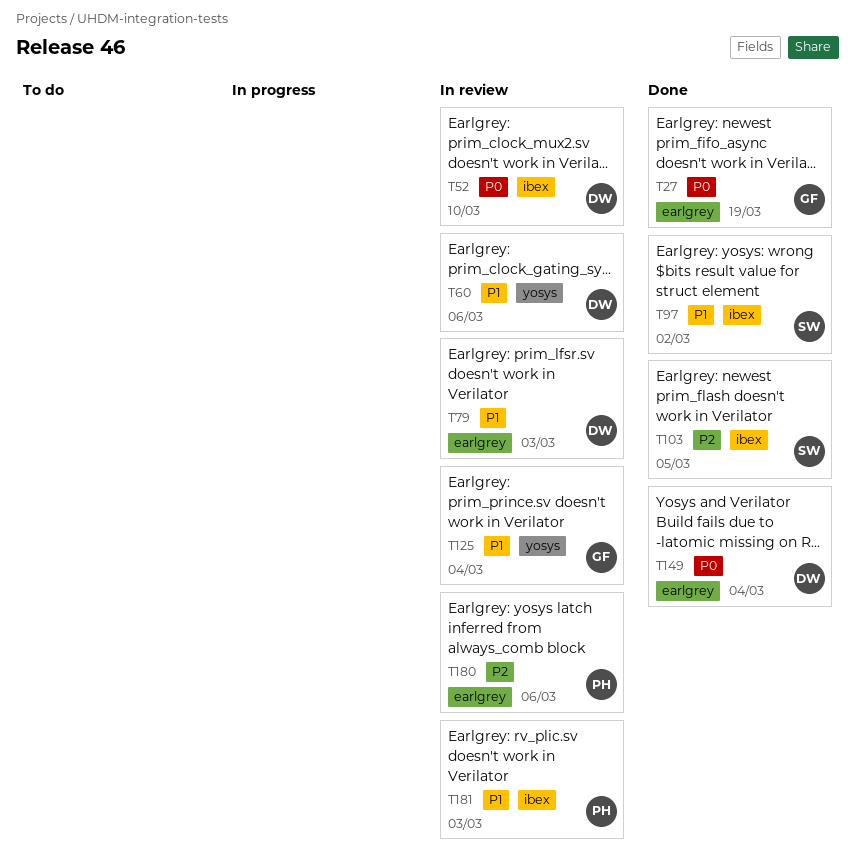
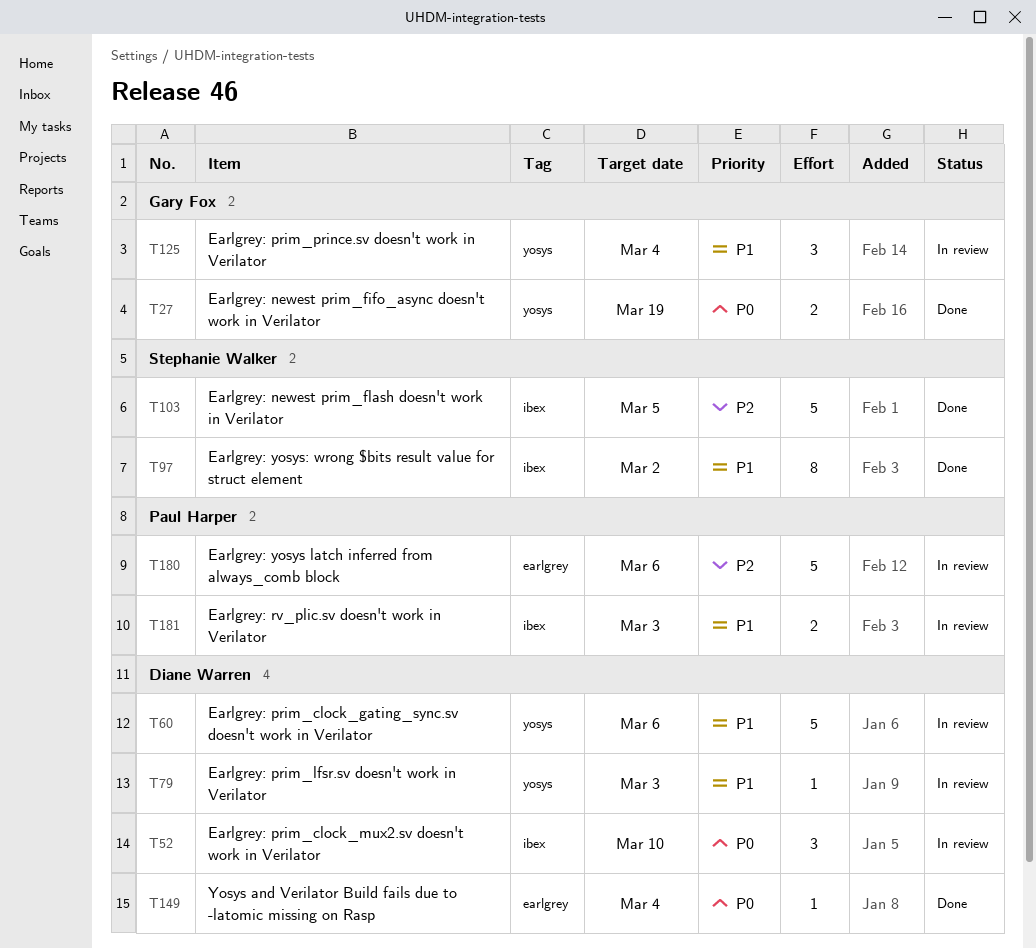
T27, label: earlgrey -> yosys
T79, label: earlgrey -> yosys

